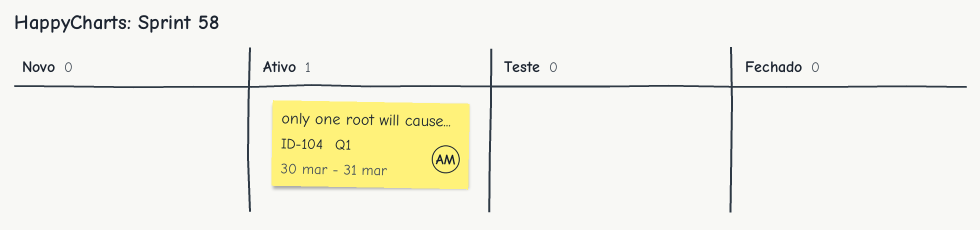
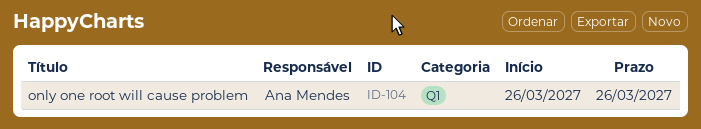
ID-104, start: Mar 30 -> Mar 26
ID-104, due: Mar 31 -> Mar 26

